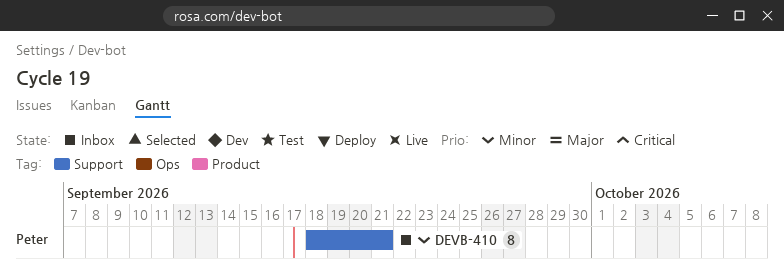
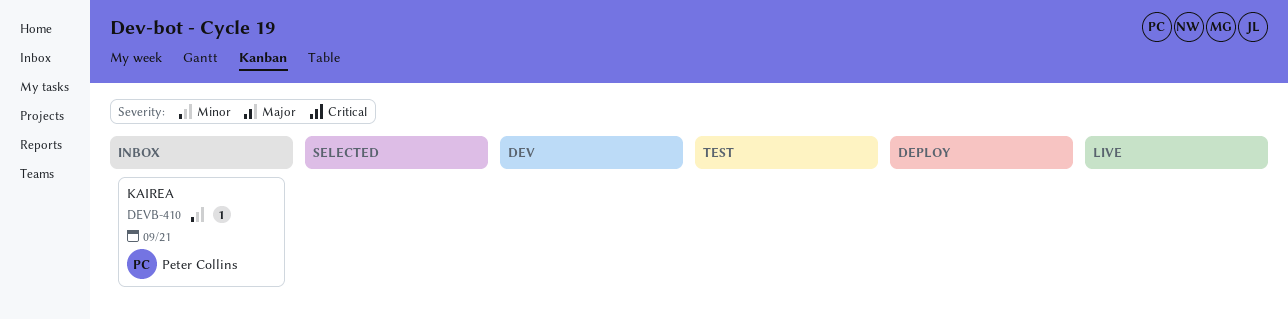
DEVB-410, estimate: 8 -> 1

